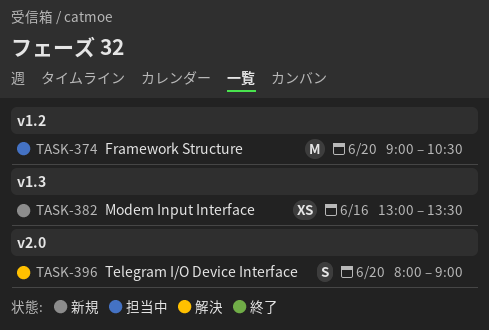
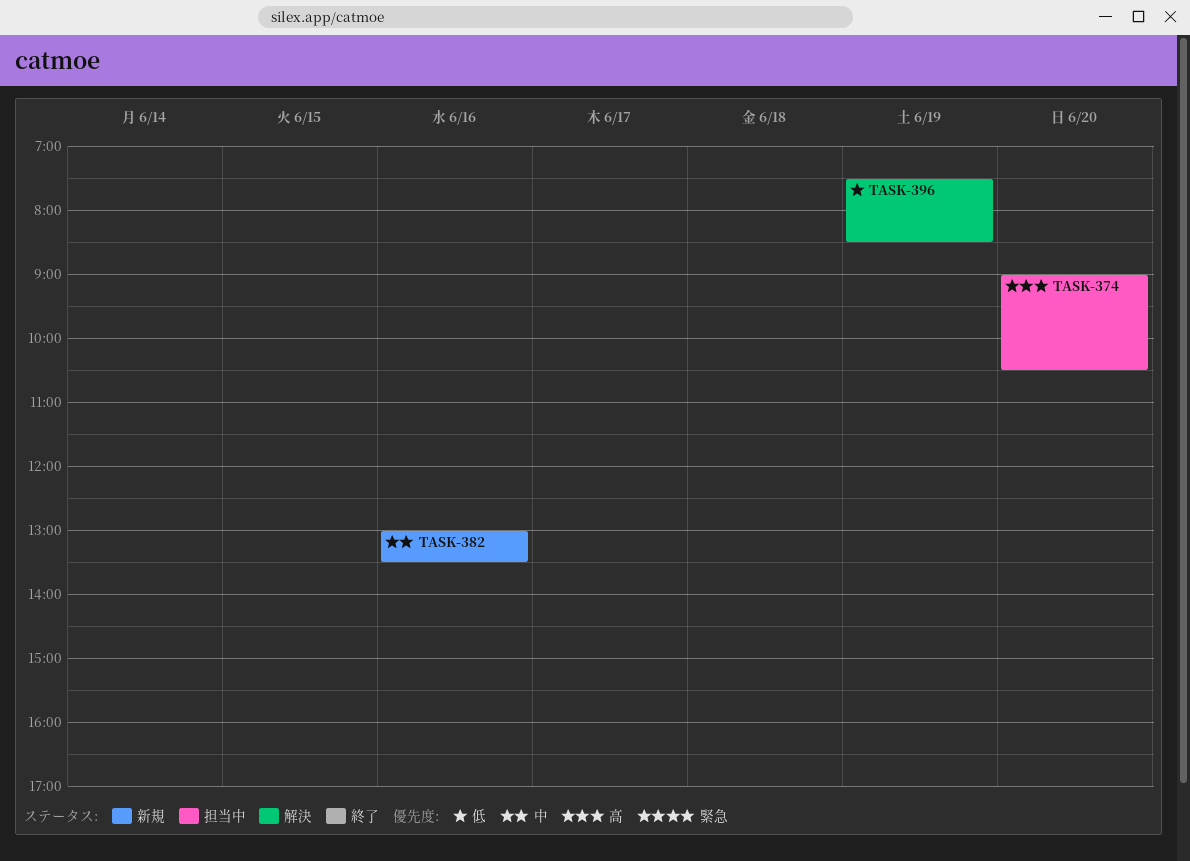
TASK-396, day: Jun 20 -> Jun 19
TASK-396, begins: 08:00 -> 07:30
TASK-396, ends: 09:00 -> 08:30

